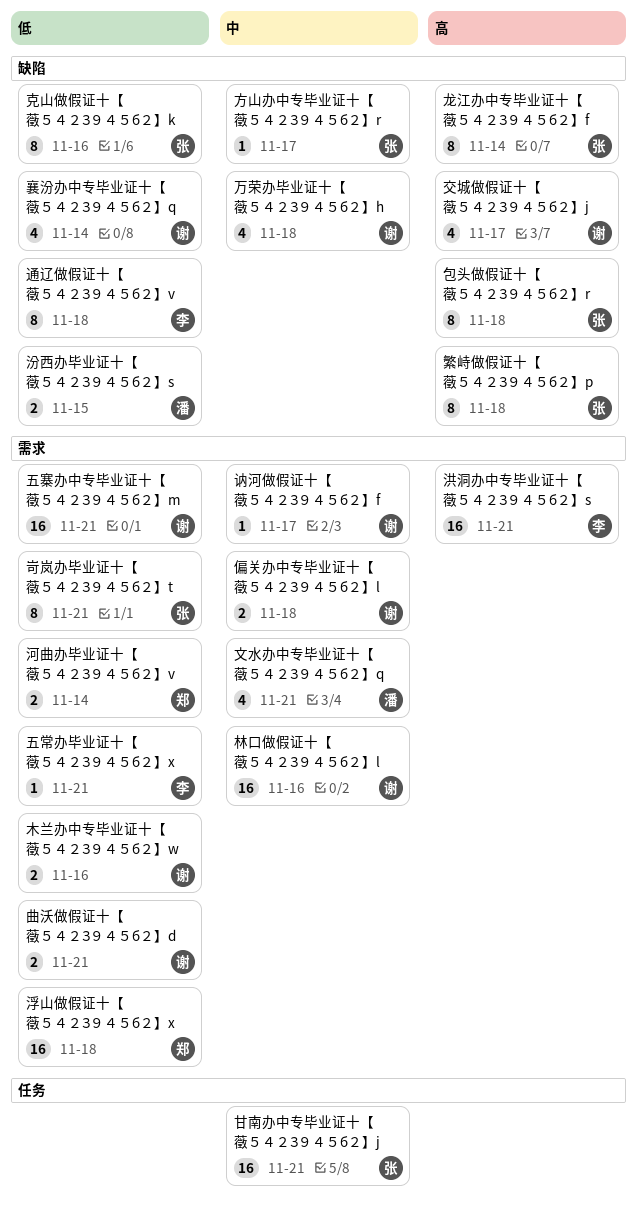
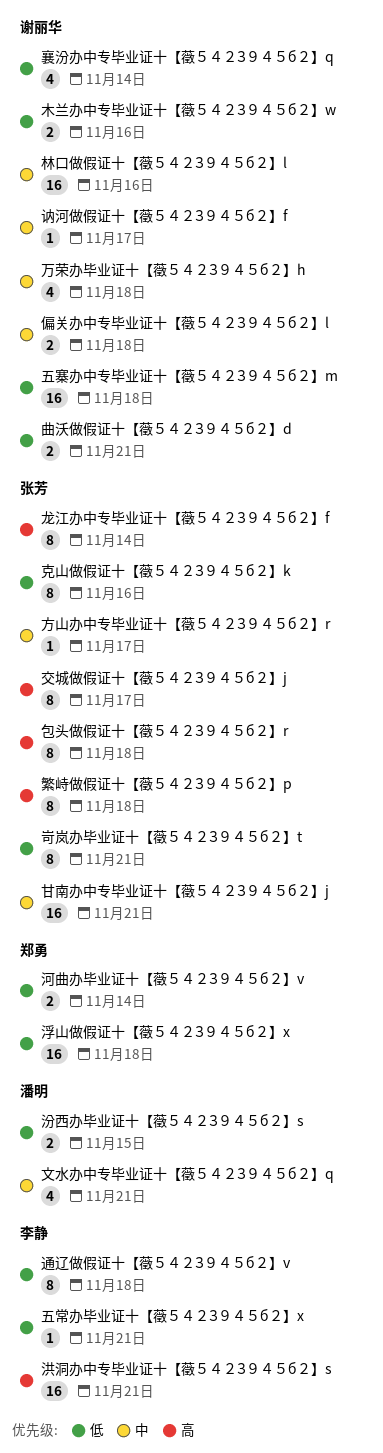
五寨办中专毕业证十【藢５４２З９４５б２】m, due: Nov 21 -> Nov 18
交城做假证十【藢５４２З９４５б２】j, owner: 谢丽华 -> 张芳
交城做假证十【藢５４２З９４５б２】j, estimate: 4 -> 8

